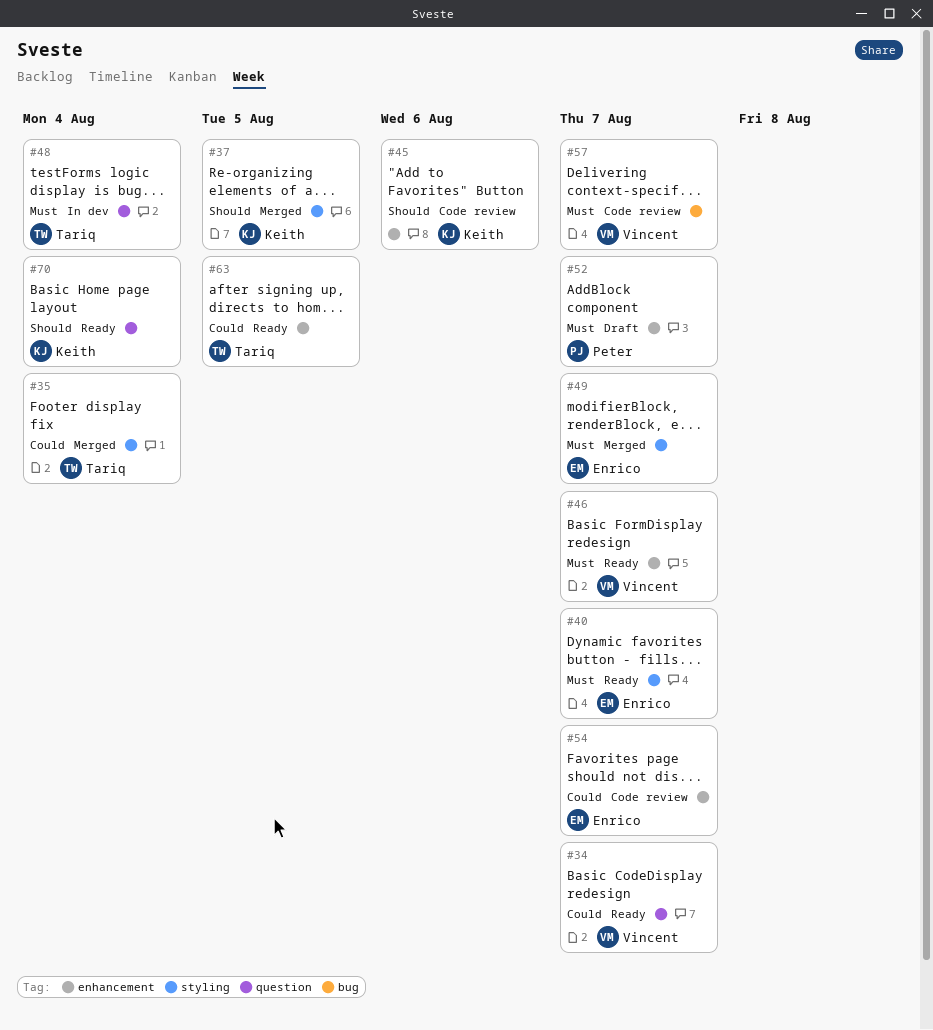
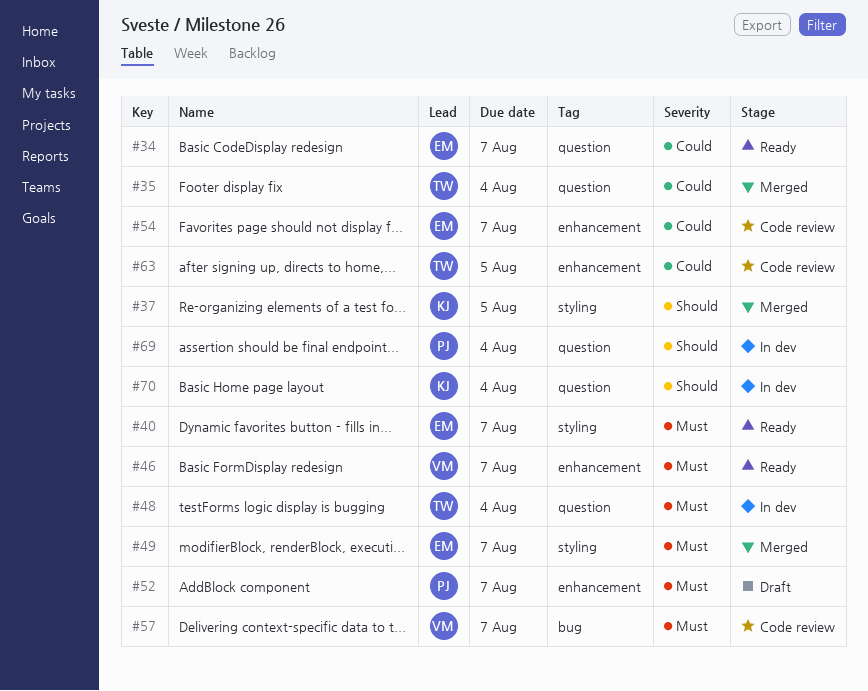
#34, owner: Vincent -> Enrico
#35, label: styling -> question
#45: present -> none
#63, status: Ready -> Code review
#69: none -> present
#70, status: Ready -> In dev

